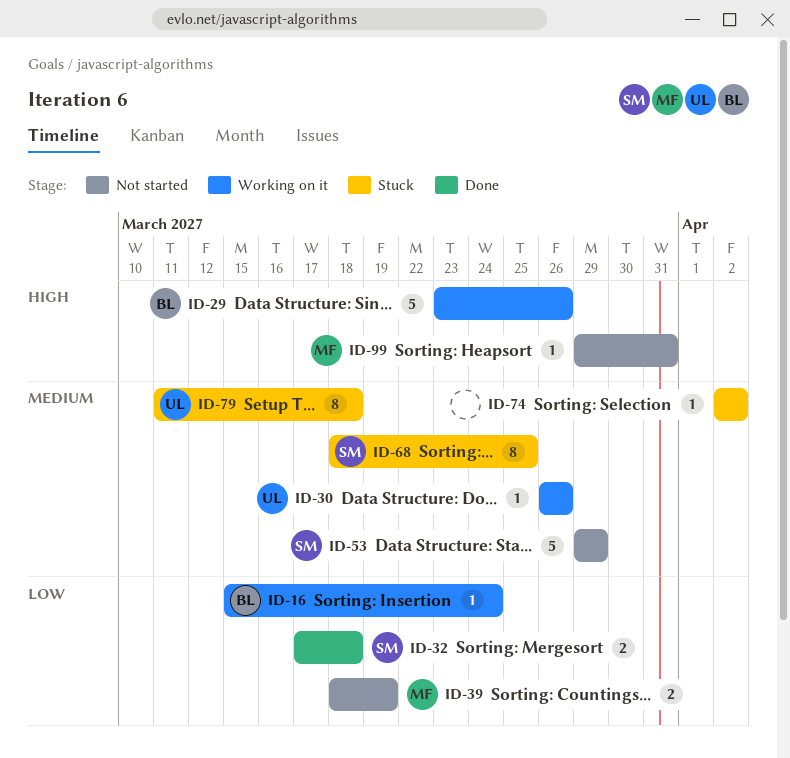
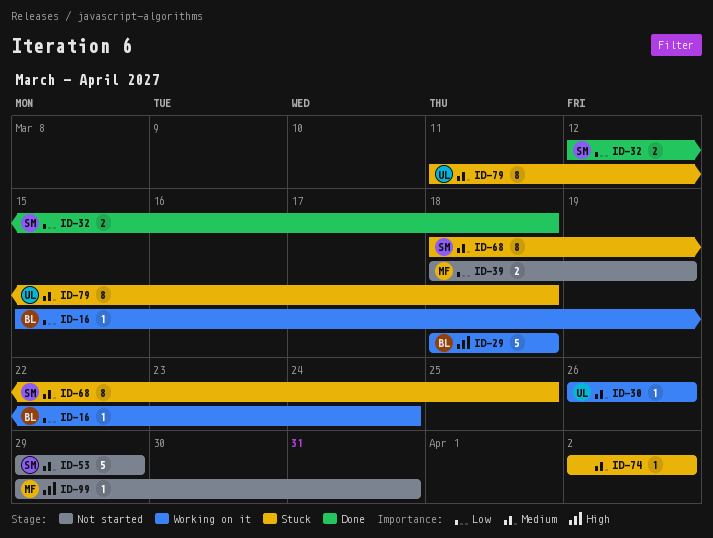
ID-29, start: Mar 23 -> Mar 18
ID-29, due: Mar 26 -> Mar 18
ID-32, start: Mar 17 -> Mar 12

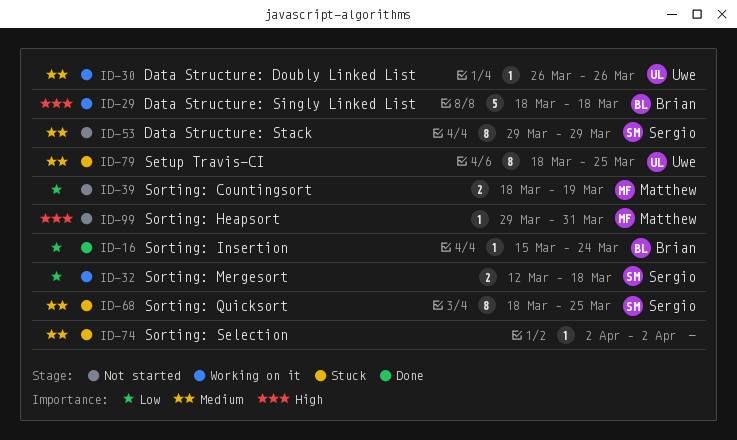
ID-16, status: Working on it -> Done
ID-32, status: Done -> Working on it
ID-53, estimate: 5 -> 8
ID-79, start: Mar 11 -> Mar 18
ID-79, due: Mar 18 -> Mar 25

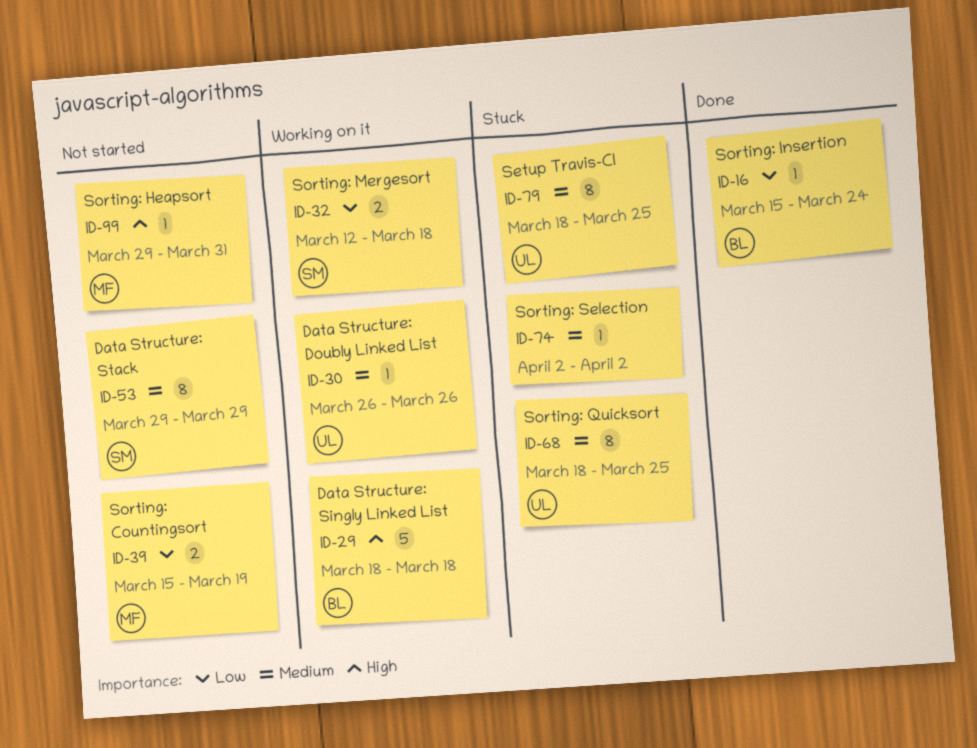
ID-39, start: Mar 18 -> Mar 15
ID-68, owner: Sergio -> Uwe

